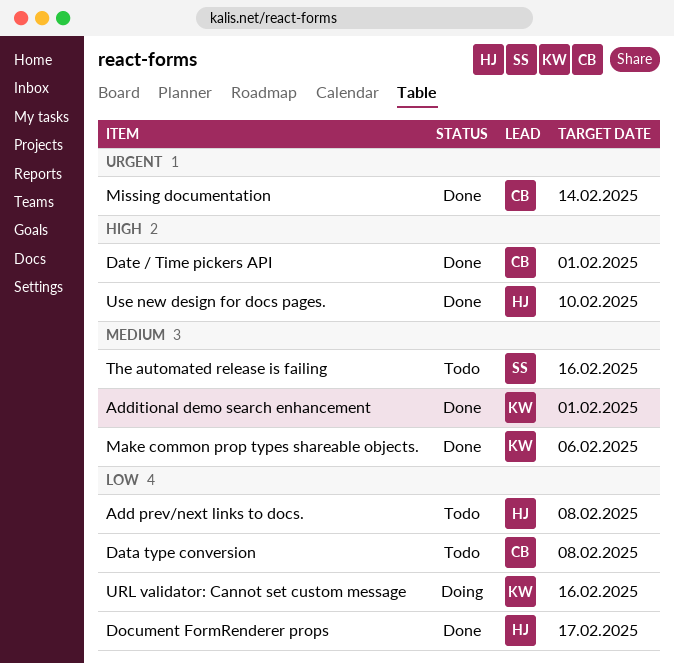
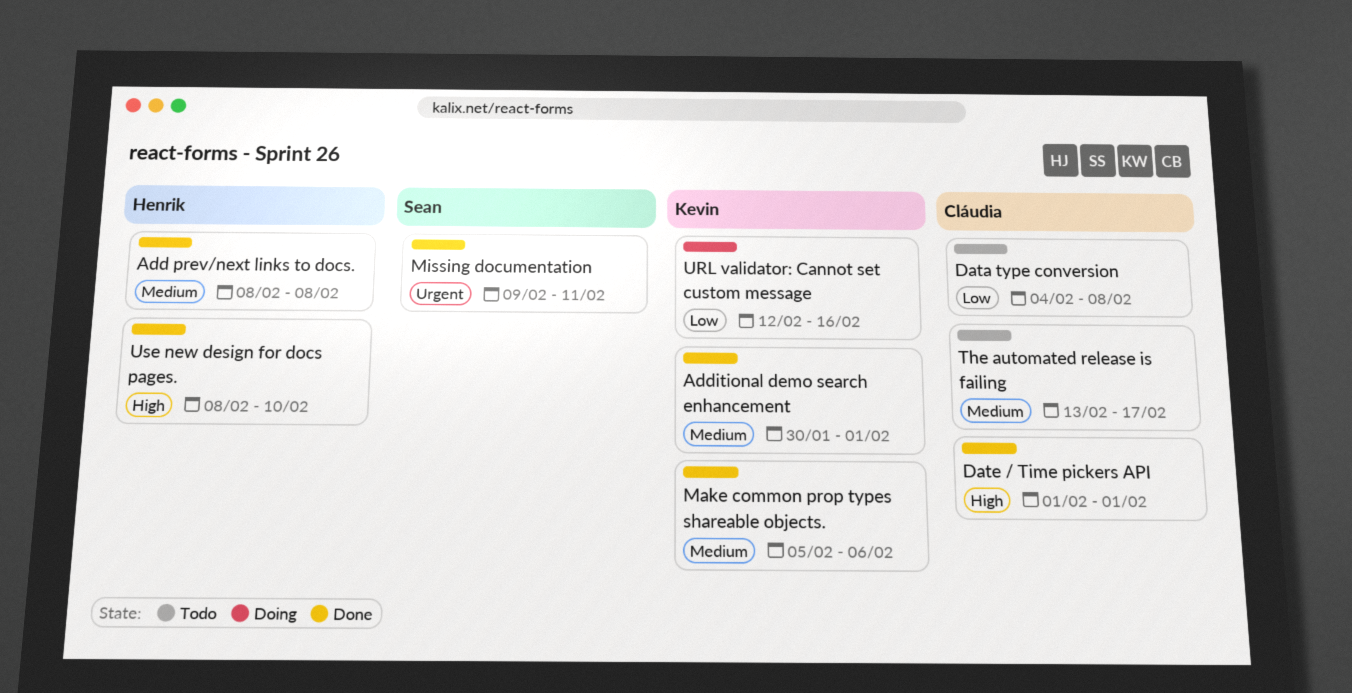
Add prev/next links to docs., status: Todo -> Done
Add prev/next links to docs., priority: Low -> Medium
Document FormRenderer props: present -> none
Missing documentation, owner: Cláudia -> Sean
Missing documentation, due: Feb 14 -> Feb 11
The automated release is failing, owner: Sean -> Cláudia
The automated release is failing, due: Feb 16 -> Feb 17

